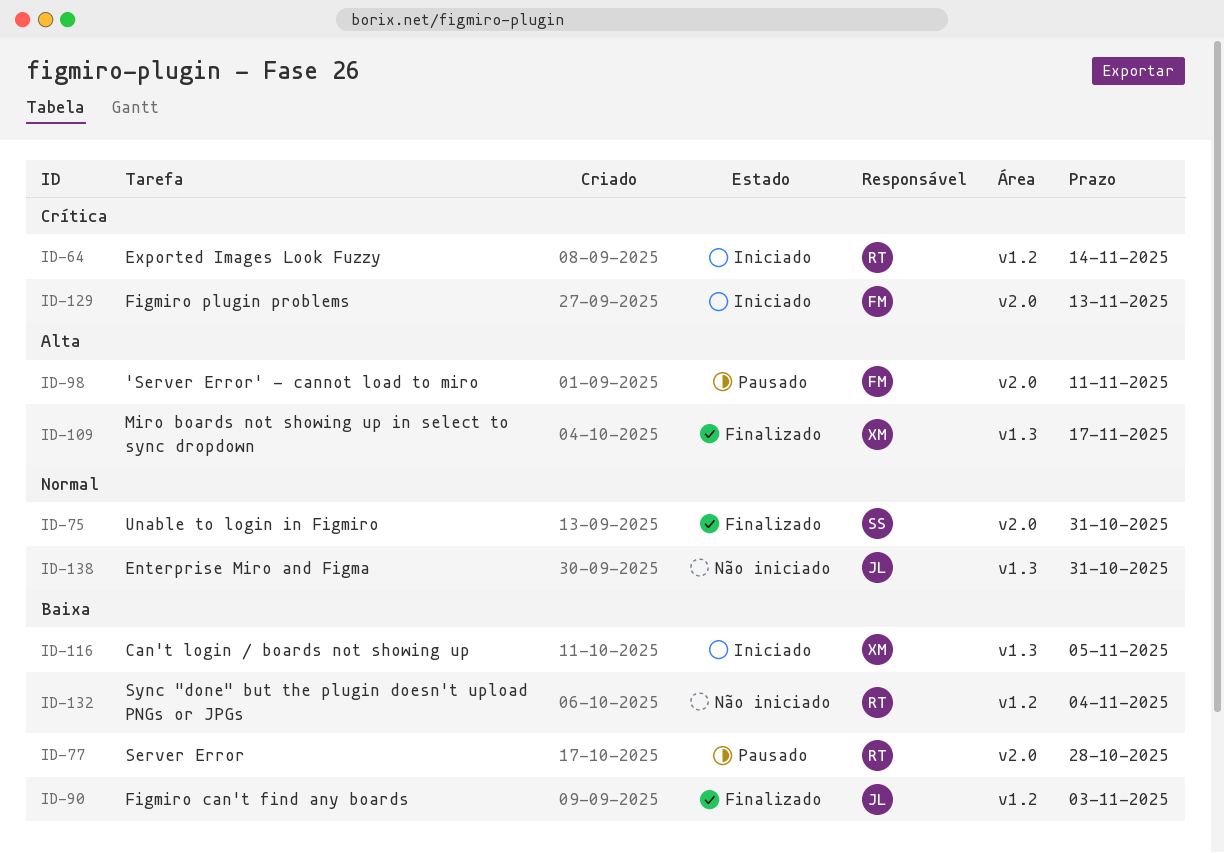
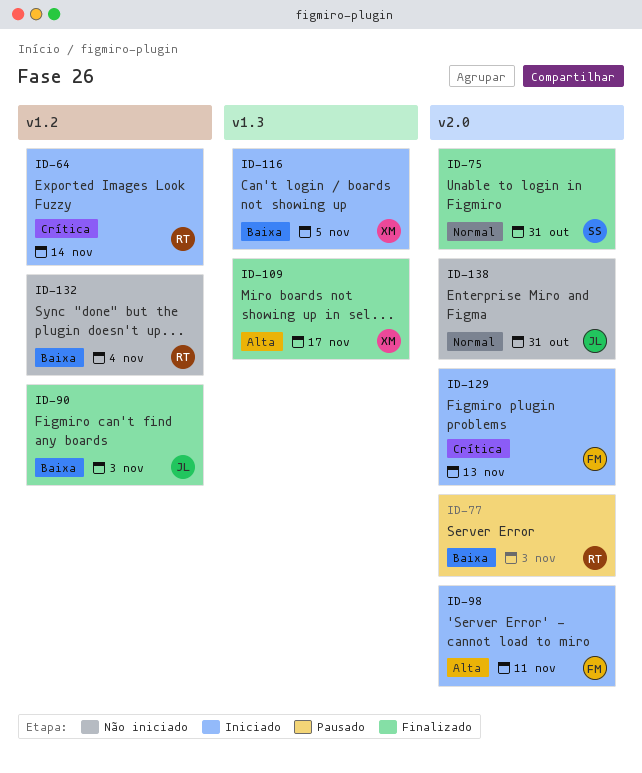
ID-77, due: Oct 28 -> Nov 3
ID-98, status: Pausado -> Iniciado
ID-138, label: v1.3 -> v2.0

